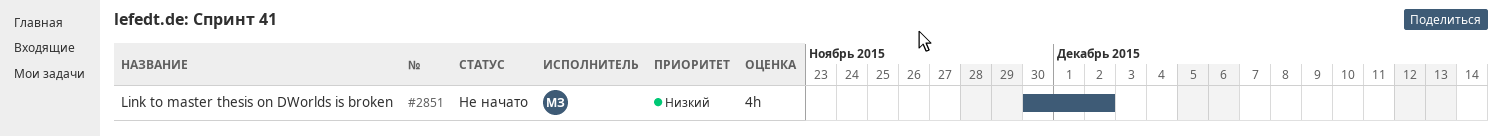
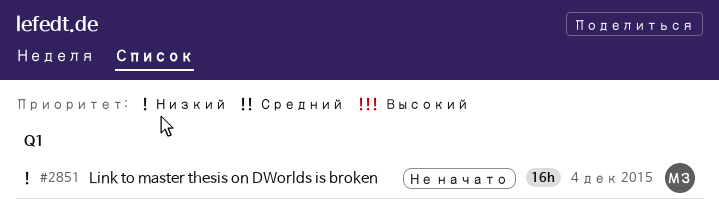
#2851, estimate: 4h -> 16h
#2851, due: Dec 2 -> Dec 4

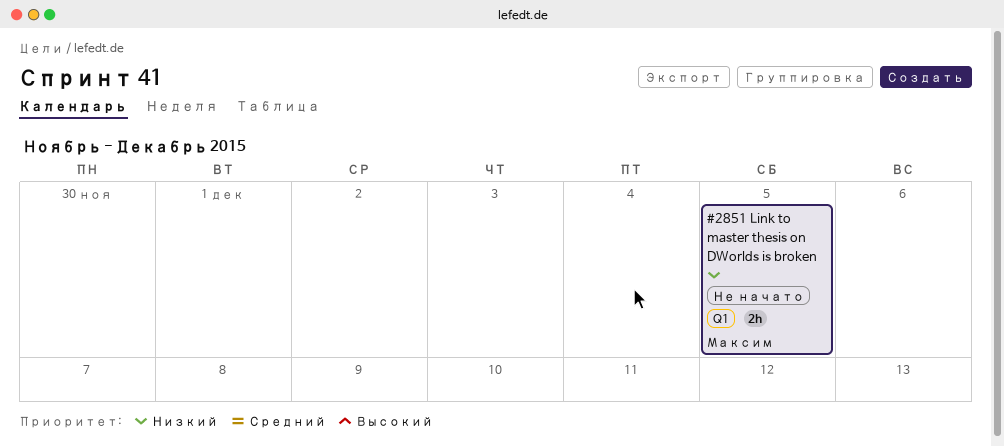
#2851, estimate: 16h -> 2h
#2851, due: Dec 4 -> Dec 5

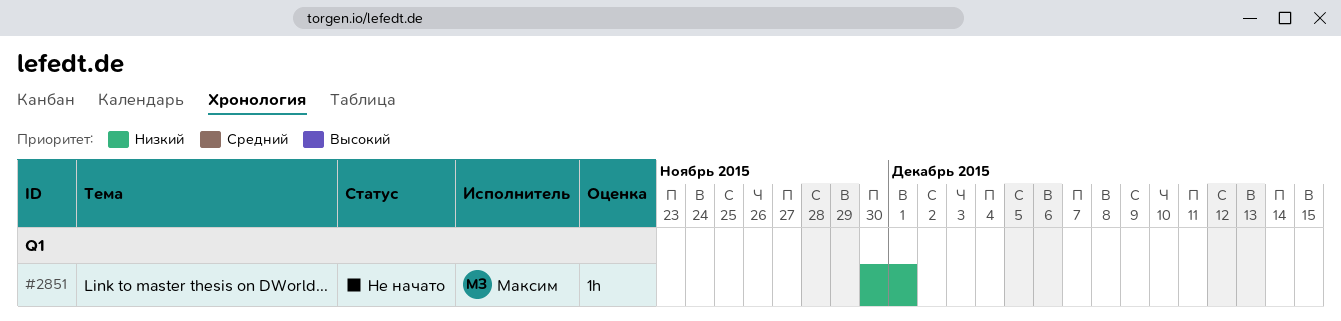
#2851, estimate: 2h -> 1h
#2851, due: Dec 5 -> Dec 1

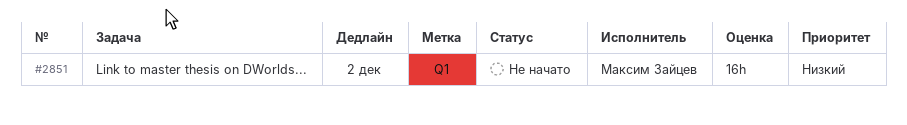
#2851, estimate: 1h -> 16h
#2851, due: Dec 1 -> Dec 2

